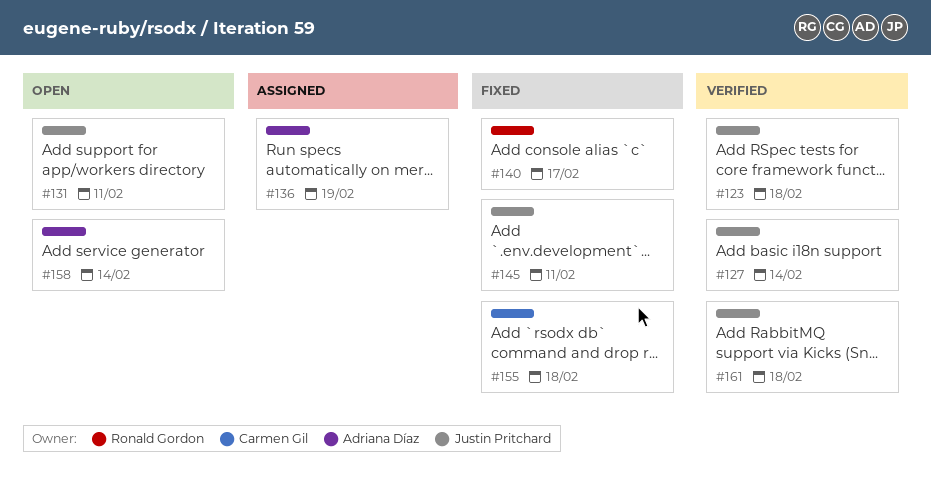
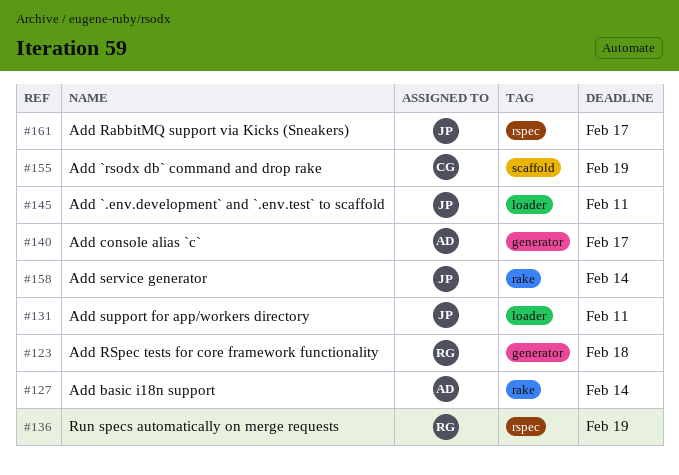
#123, owner: Justin Pritchard -> Ronald Gordon
#127, owner: Justin Pritchard -> Adriana Díaz
#136, owner: Adriana Díaz -> Ronald Gordon
#140, owner: Ronald Gordon -> Adriana Díaz
#155, due: Feb 18 -> Feb 19
#158, owner: Adriana Díaz -> Justin Pritchard
#161, due: Feb 18 -> Feb 17

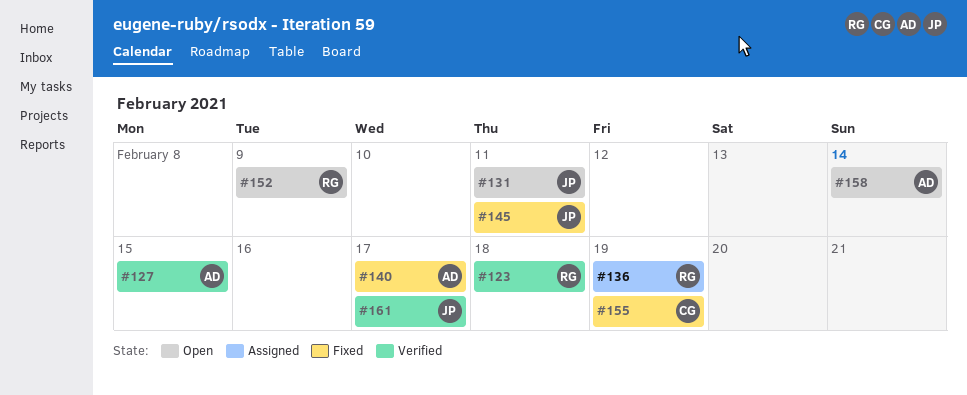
#127, due: Feb 14 -> Feb 15
#152: none -> present
#158, owner: JP -> AD

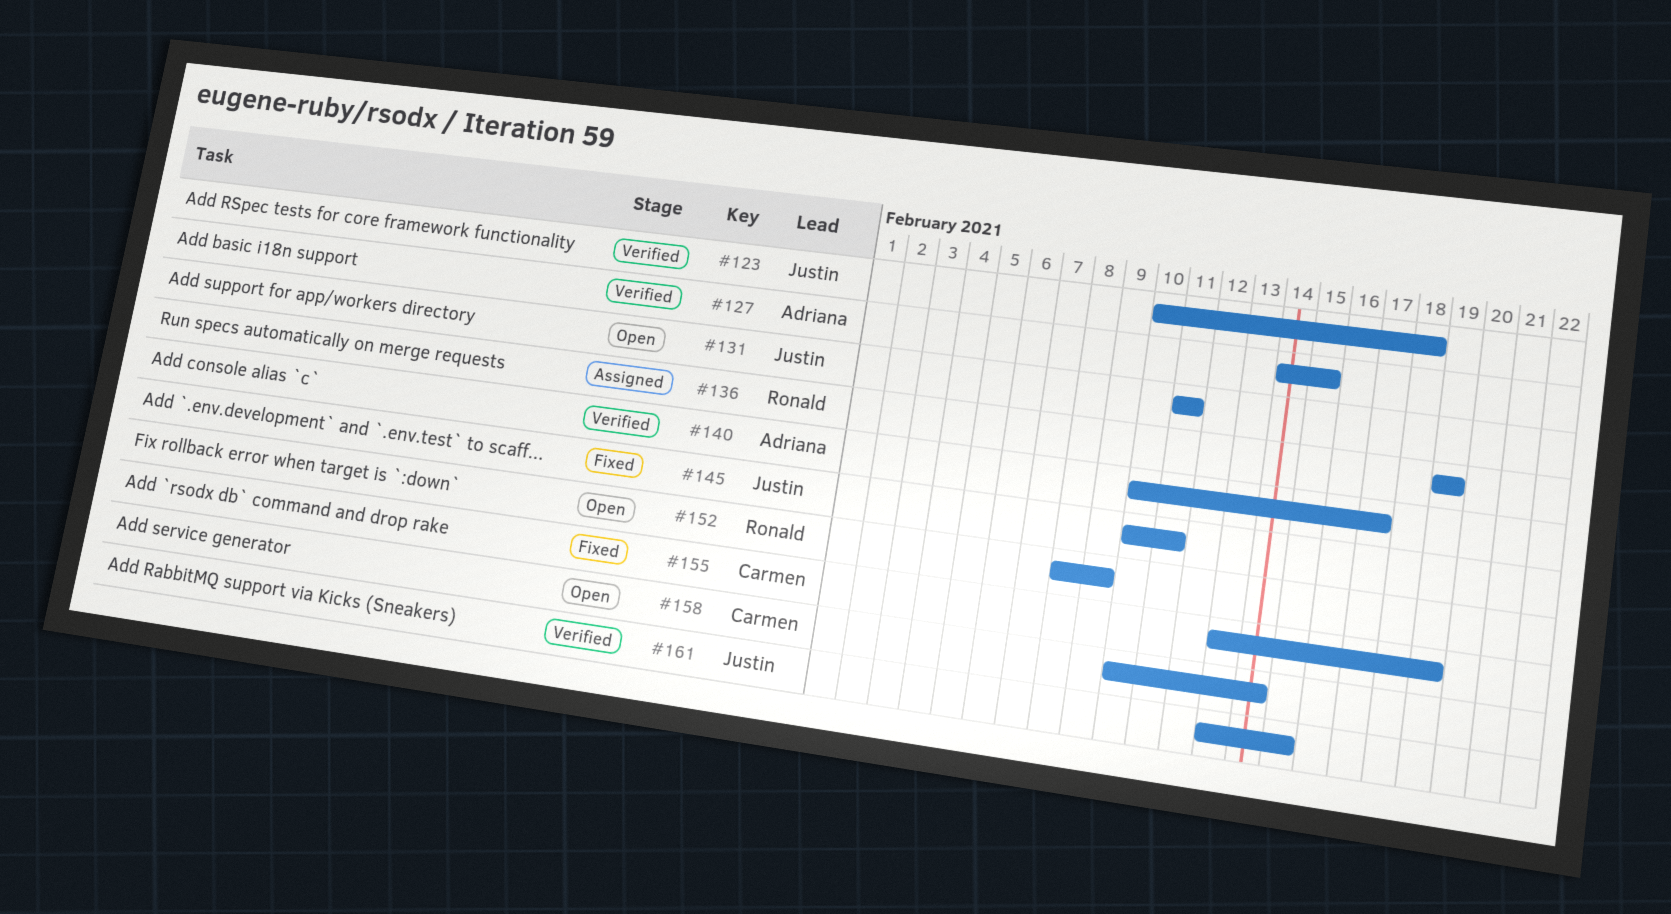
#123, owner: Ronald -> Justin
#140, status: Fixed -> Verified
#158, owner: Adriana -> Carmen
#161, due: Feb 17 -> Feb 15

